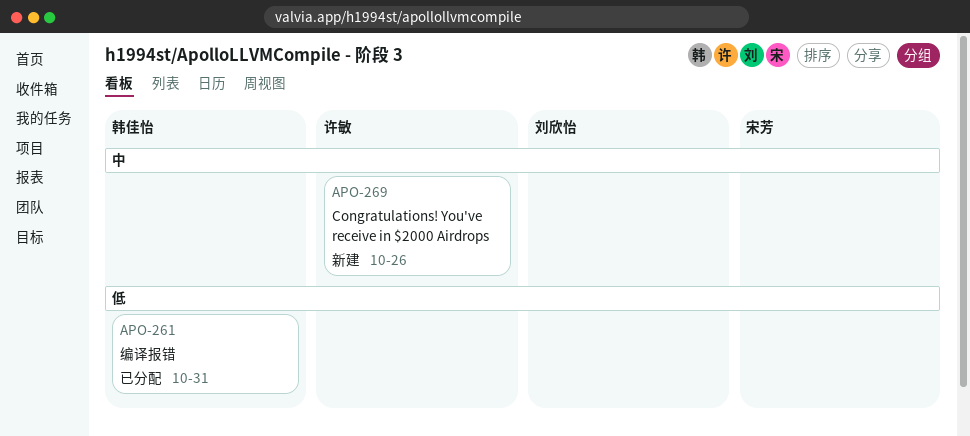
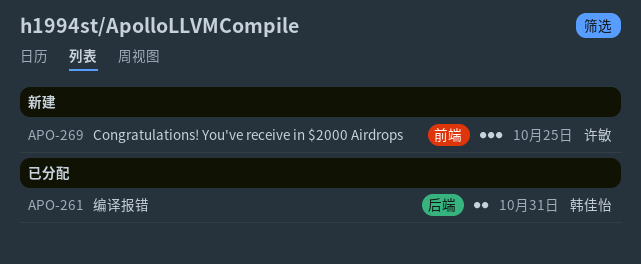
APO-269, due: Oct 26 -> Oct 25

